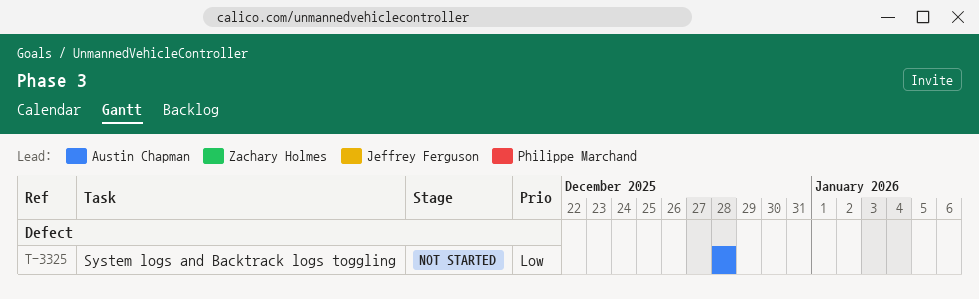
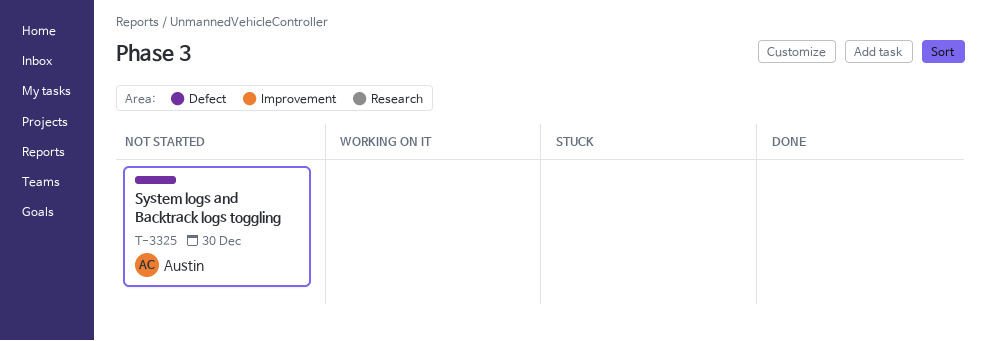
T-3325, due: Dec 28 -> Dec 30

